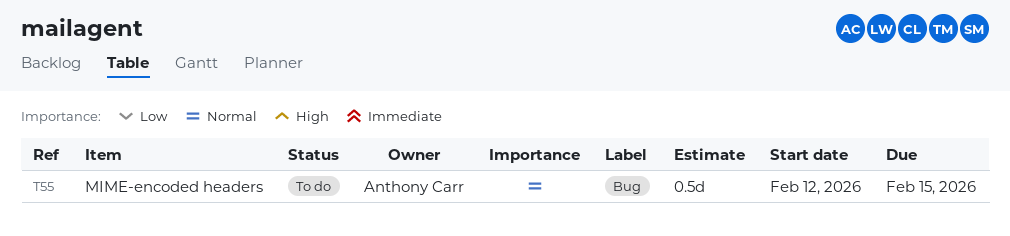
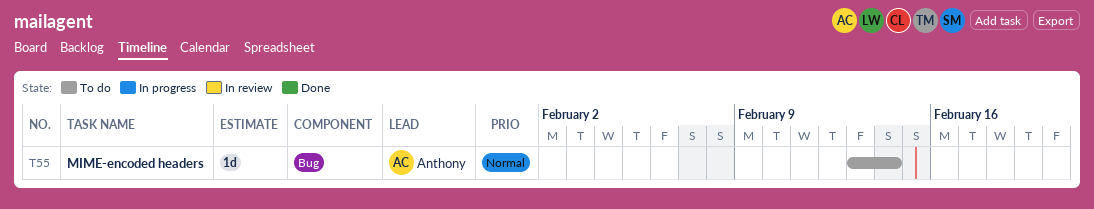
T55, estimate: 0.5d -> 1d
T55, start: Feb 12 -> Feb 13
T55, due: Feb 15 -> Feb 14

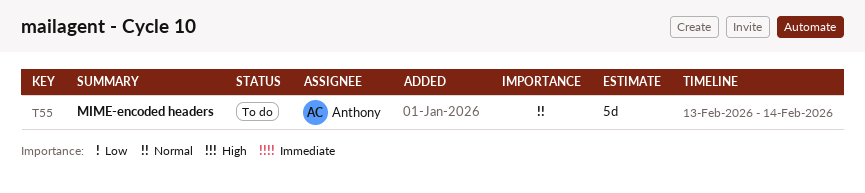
T55, estimate: 1d -> 5d

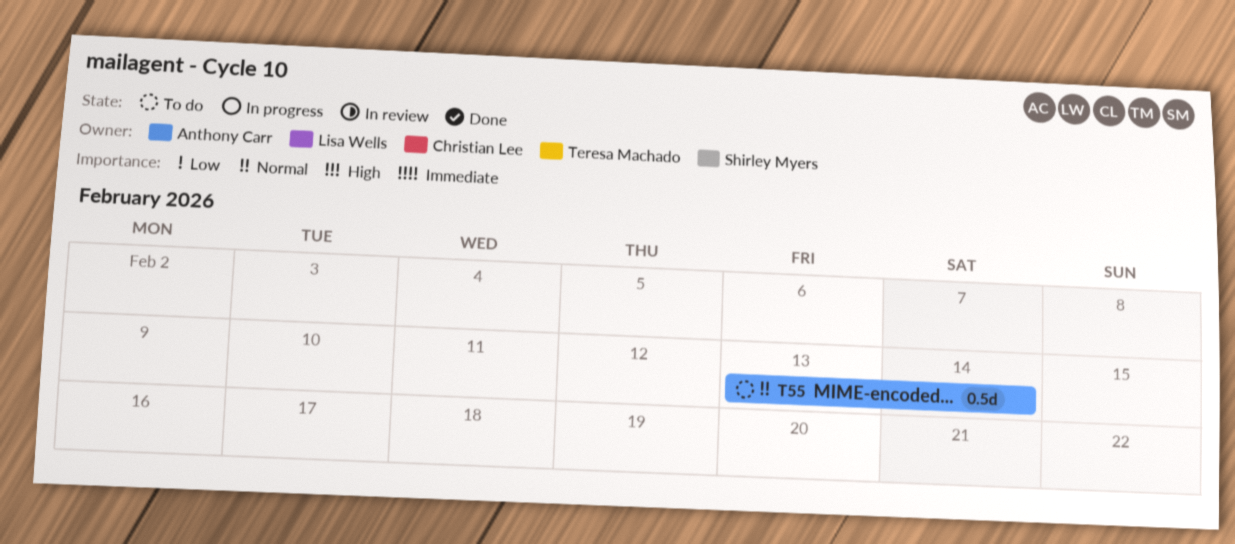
T55, estimate: 5d -> 0.5d

